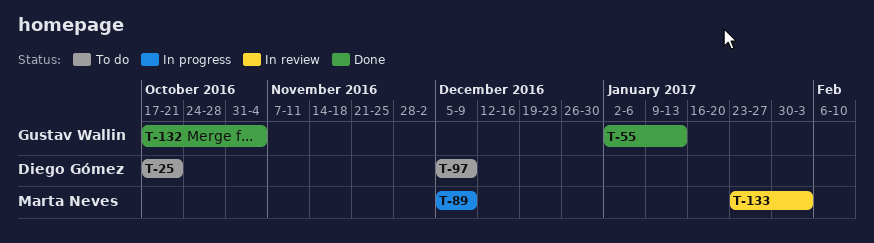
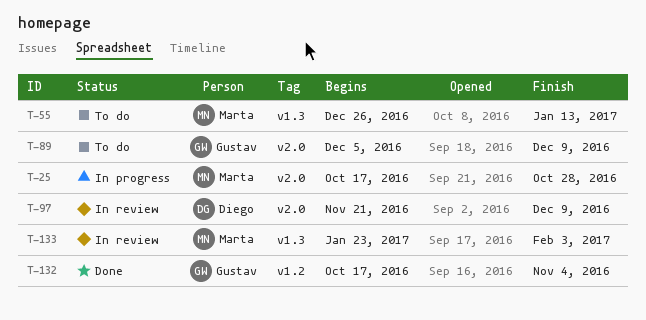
T-25, status: To do -> In progress
T-25, owner: Diego Gómez -> Marta Neves
T-25, due: Oct 21 -> Oct 28
T-55, status: Done -> To do
T-55, owner: Gustav Wallin -> Marta Neves
T-55, start: Jan 2 -> Dec 26
T-89, status: In progress -> To do
T-89, owner: Marta Neves -> Gustav Wallin
T-97, status: To do -> In review
T-97, start: Dec 5 -> Nov 21

